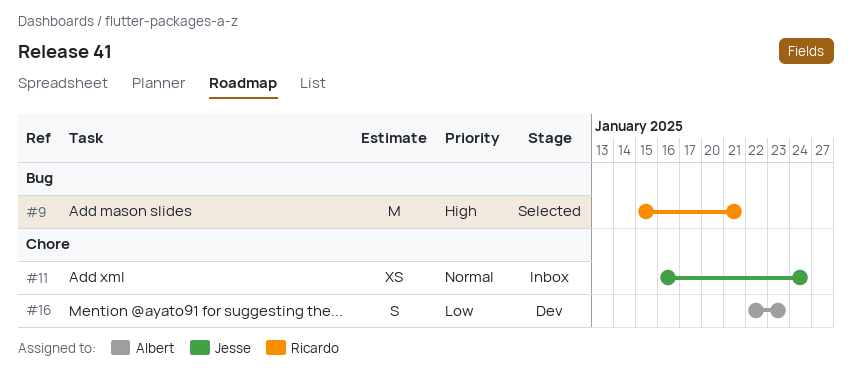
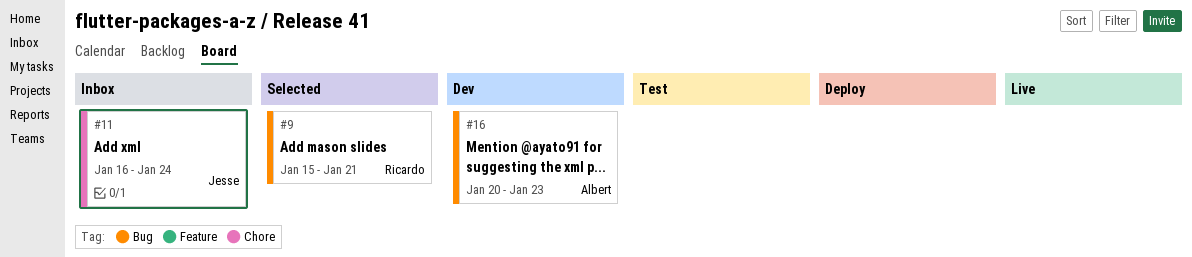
#16, label: Chore -> Bug
#16, start: Jan 22 -> Jan 20

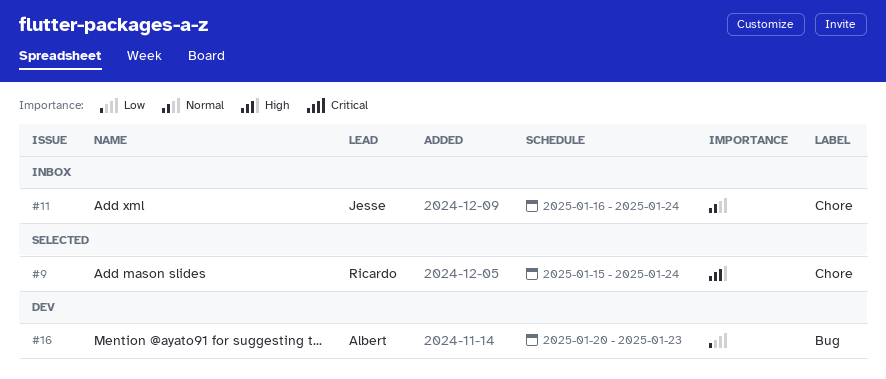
#9, label: Bug -> Chore
#9, due: Jan 21 -> Jan 24

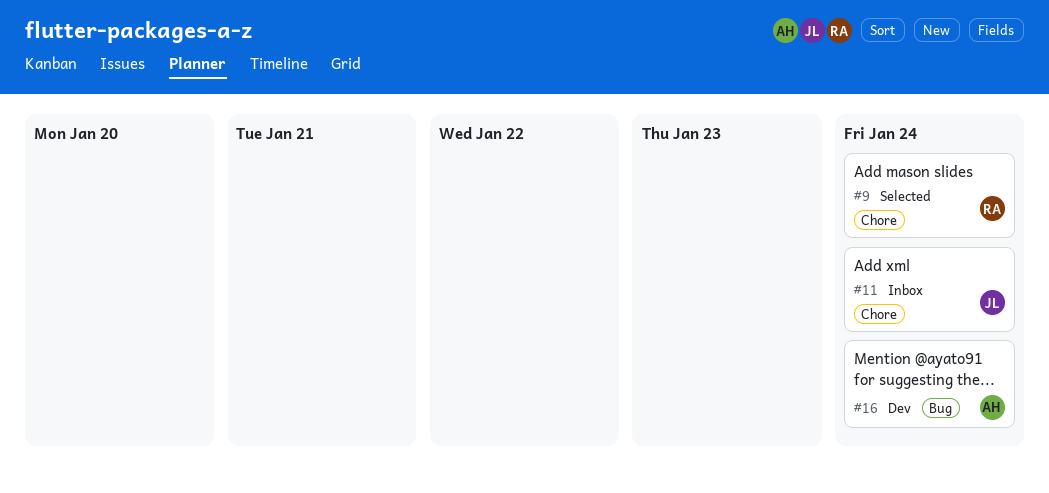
#16, due: Jan 23 -> Jan 24

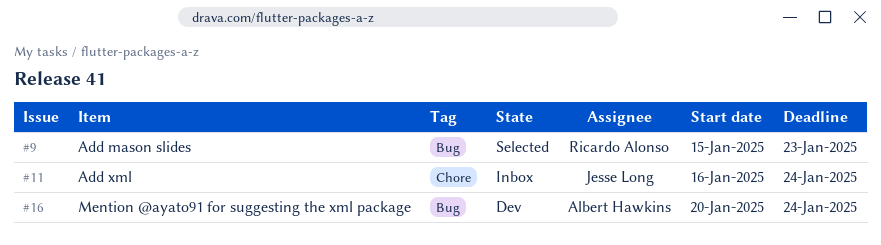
#9, label: Chore -> Bug
#9, due: Jan 24 -> Jan 23

